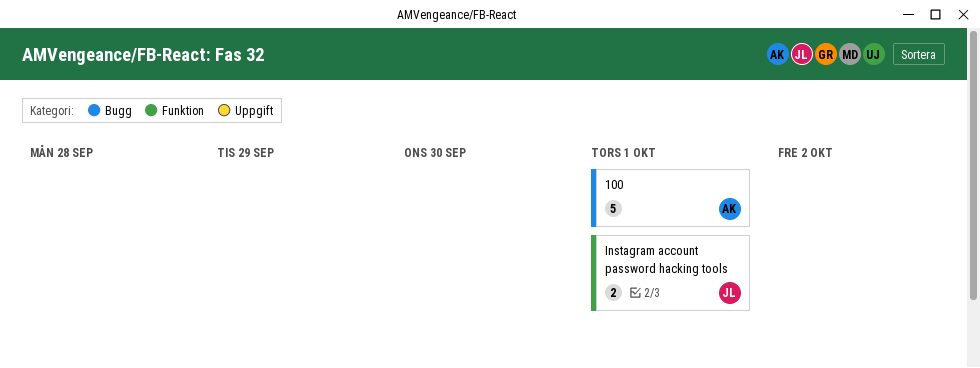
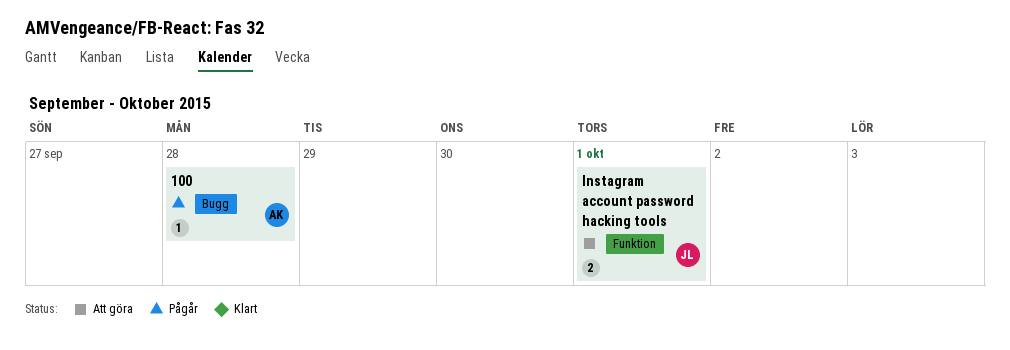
100, estimate: 5 -> 1
100, due: Oct 1 -> Sep 28

